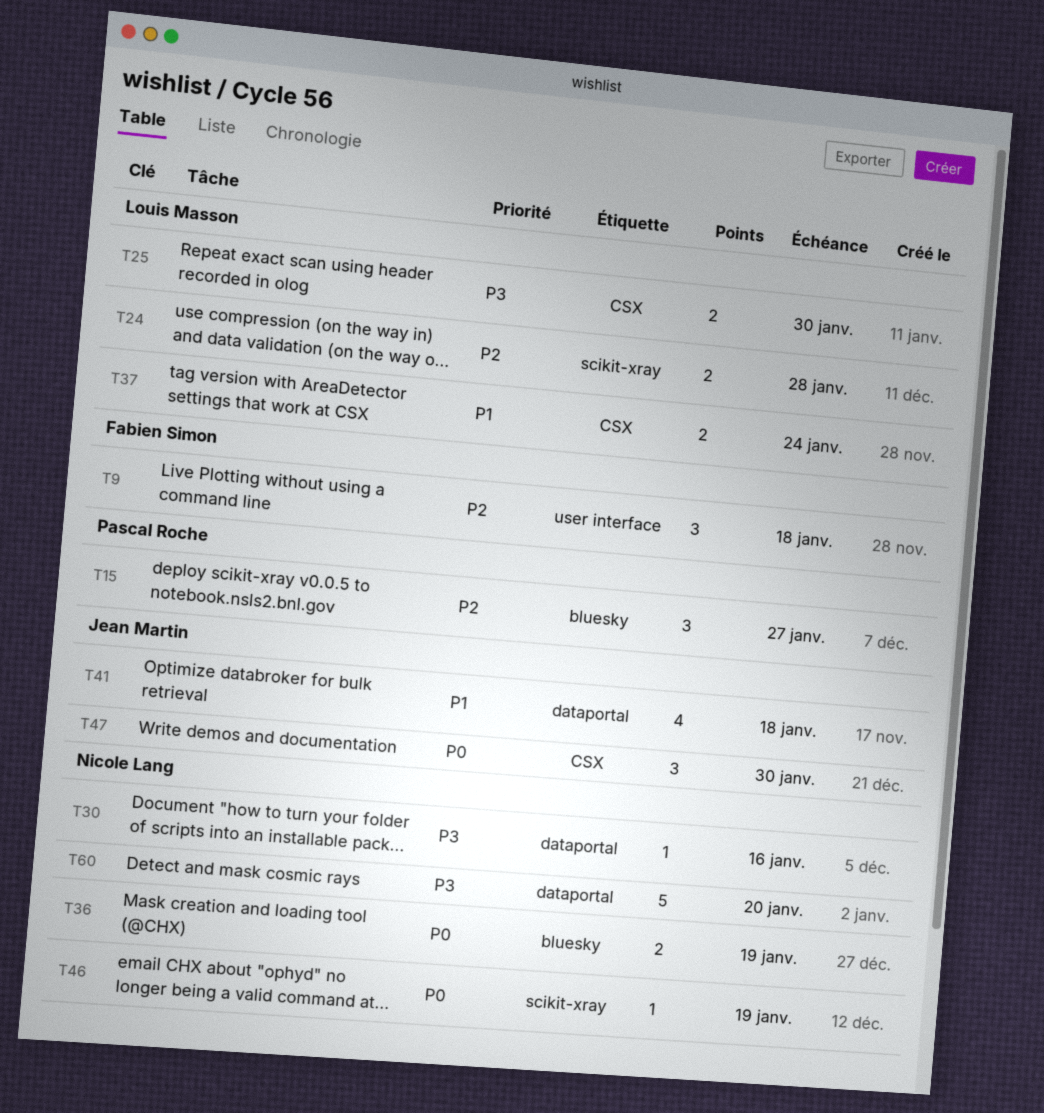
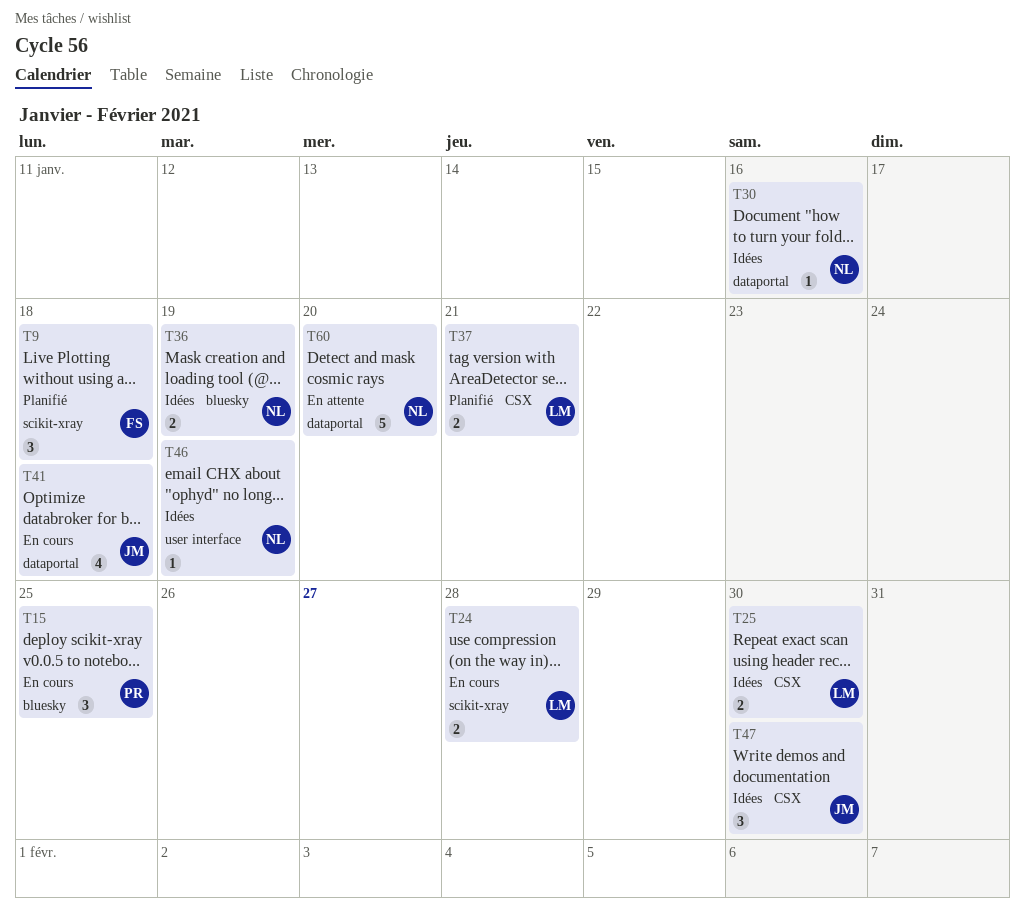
T9, label: user interface -> scikit-xray
T15, due: Jan 27 -> Jan 25
T37, due: Jan 24 -> Jan 21
T46, label: scikit-xray -> user interface

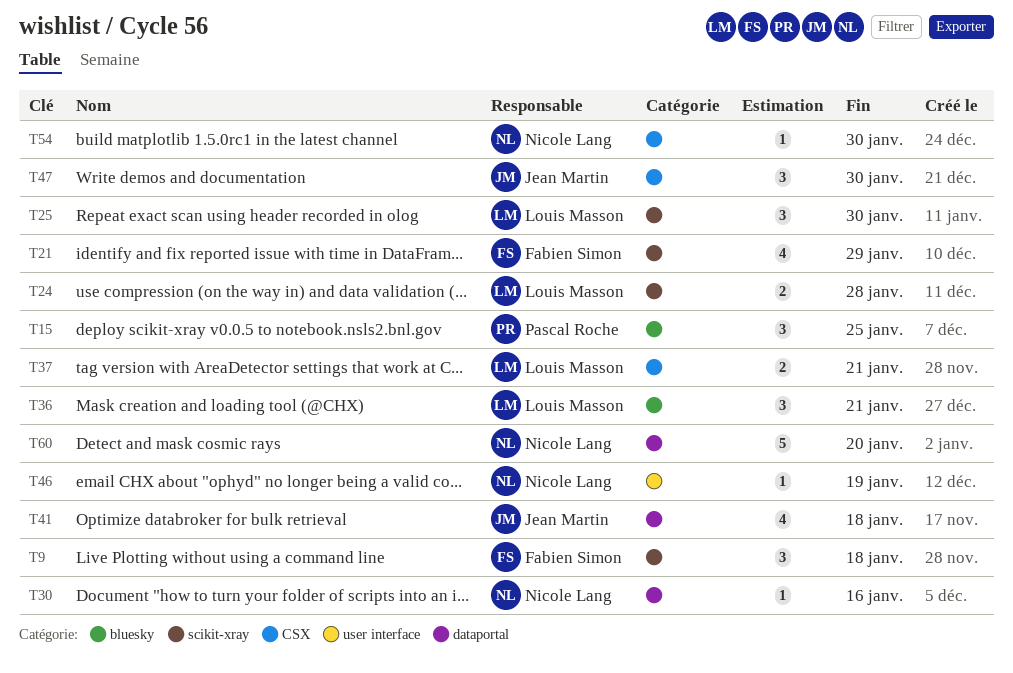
T21: none -> present
T25, label: CSX -> scikit-xray
T25, estimate: 2 -> 3
T36, owner: Nicole Lang -> Louis Masson
T36, estimate: 2 -> 3
T36, due: Jan 19 -> Jan 21
T54: none -> present

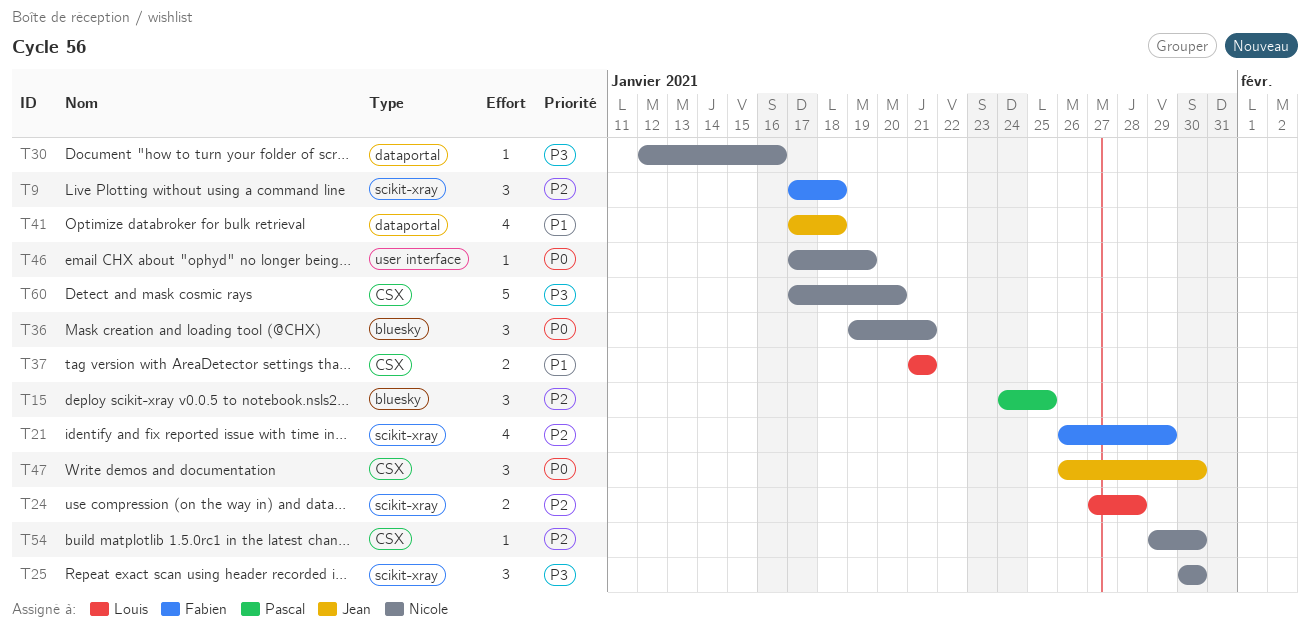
T25, owner: Louis Masson -> Nicole Lang
T36, owner: Louis Masson -> Nicole Lang
T60, label: dataportal -> CSX

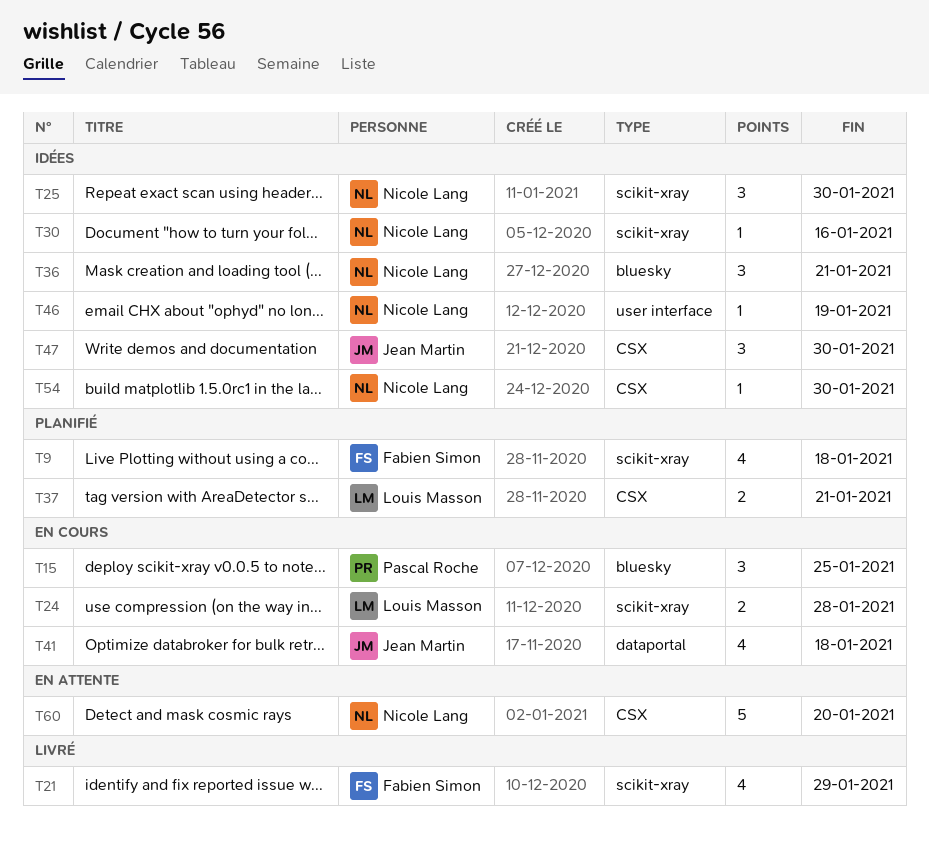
T9, estimate: 3 -> 4
T30, label: dataportal -> scikit-xray

